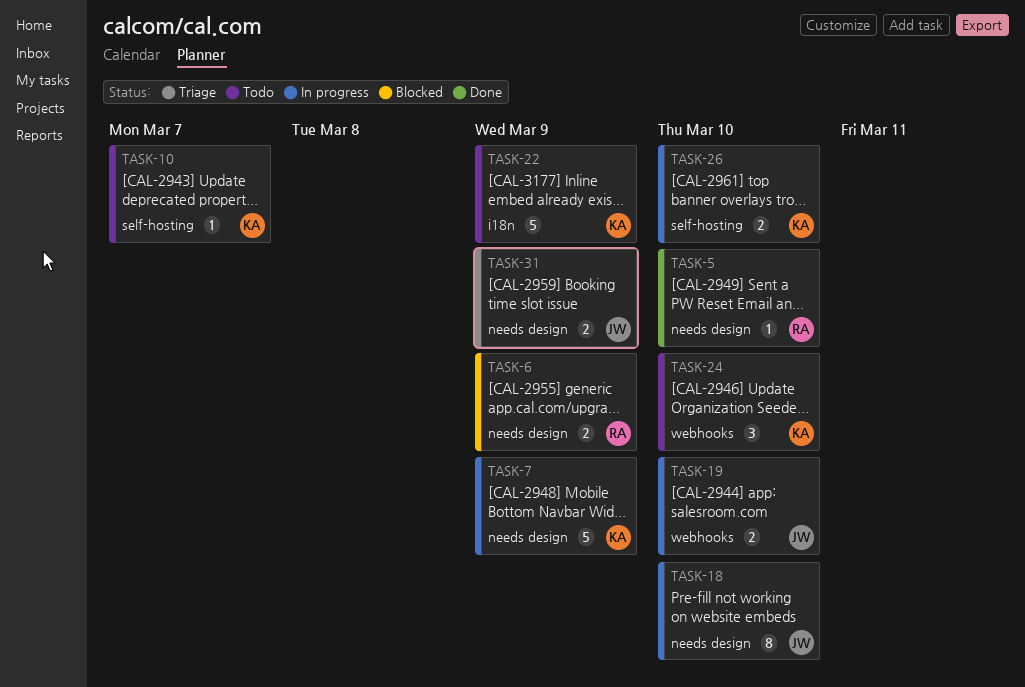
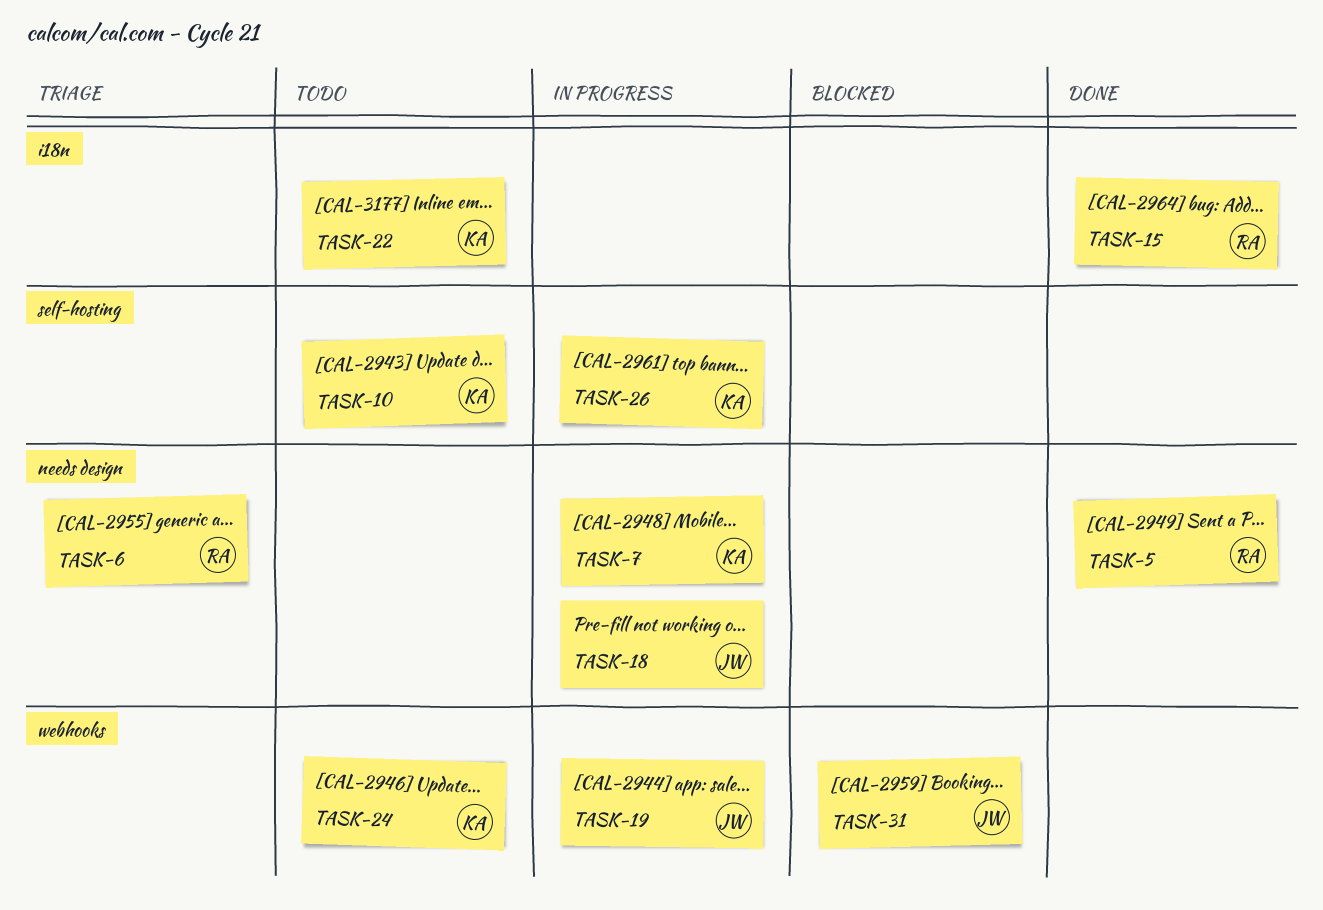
TASK-6, status: Blocked -> Triage
TASK-15: none -> present
TASK-31, status: Triage -> Blocked
TASK-31, label: needs design -> webhooks

